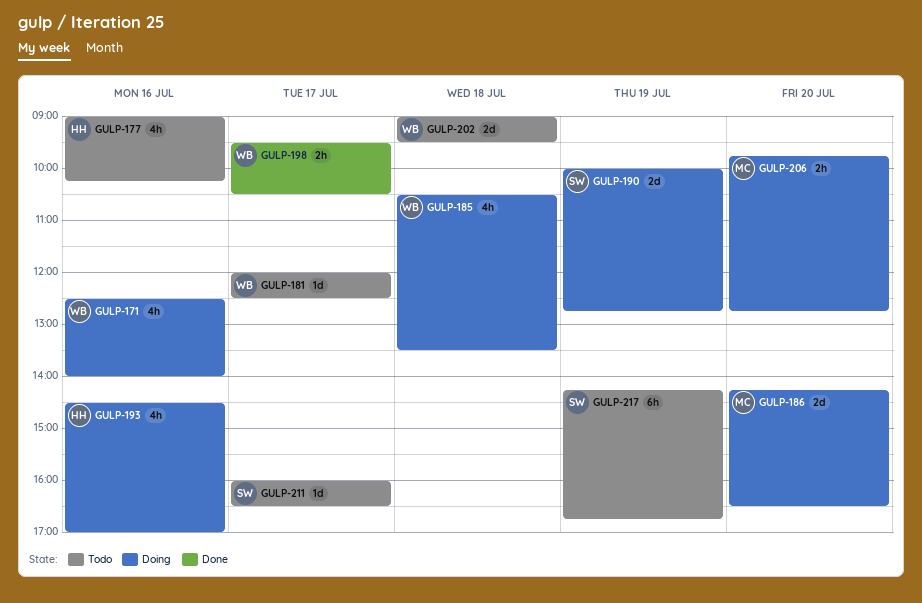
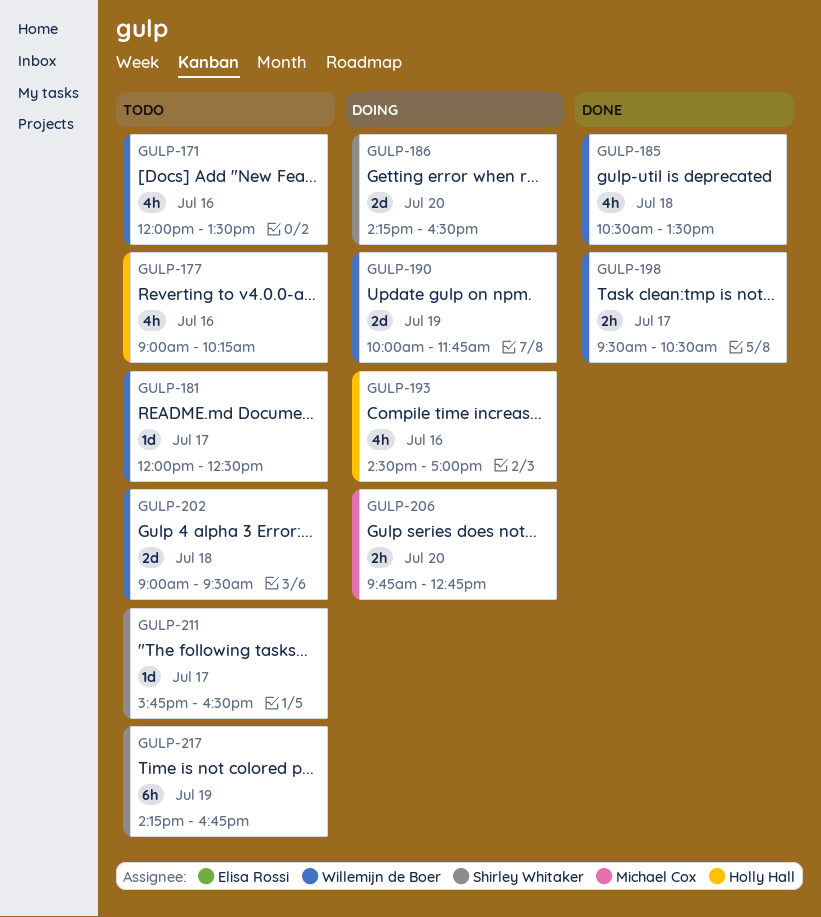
GULP-171, status: Doing -> Todo
GULP-171, begins: 12:30 -> 12:00
GULP-171, ends: 14:00 -> 13:30
GULP-185, status: Doing -> Done
GULP-186, owner: Michael Cox -> Shirley Whitaker
GULP-190, owner: Shirley Whitaker -> Willemijn de Boer
GULP-190, ends: 12:45 -> 11:45
GULP-211, begins: 16:00 -> 15:45

